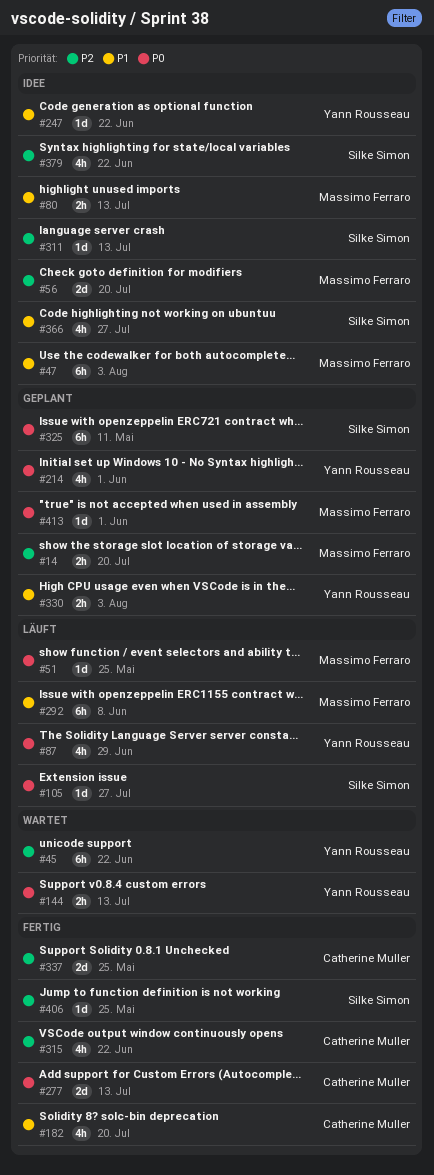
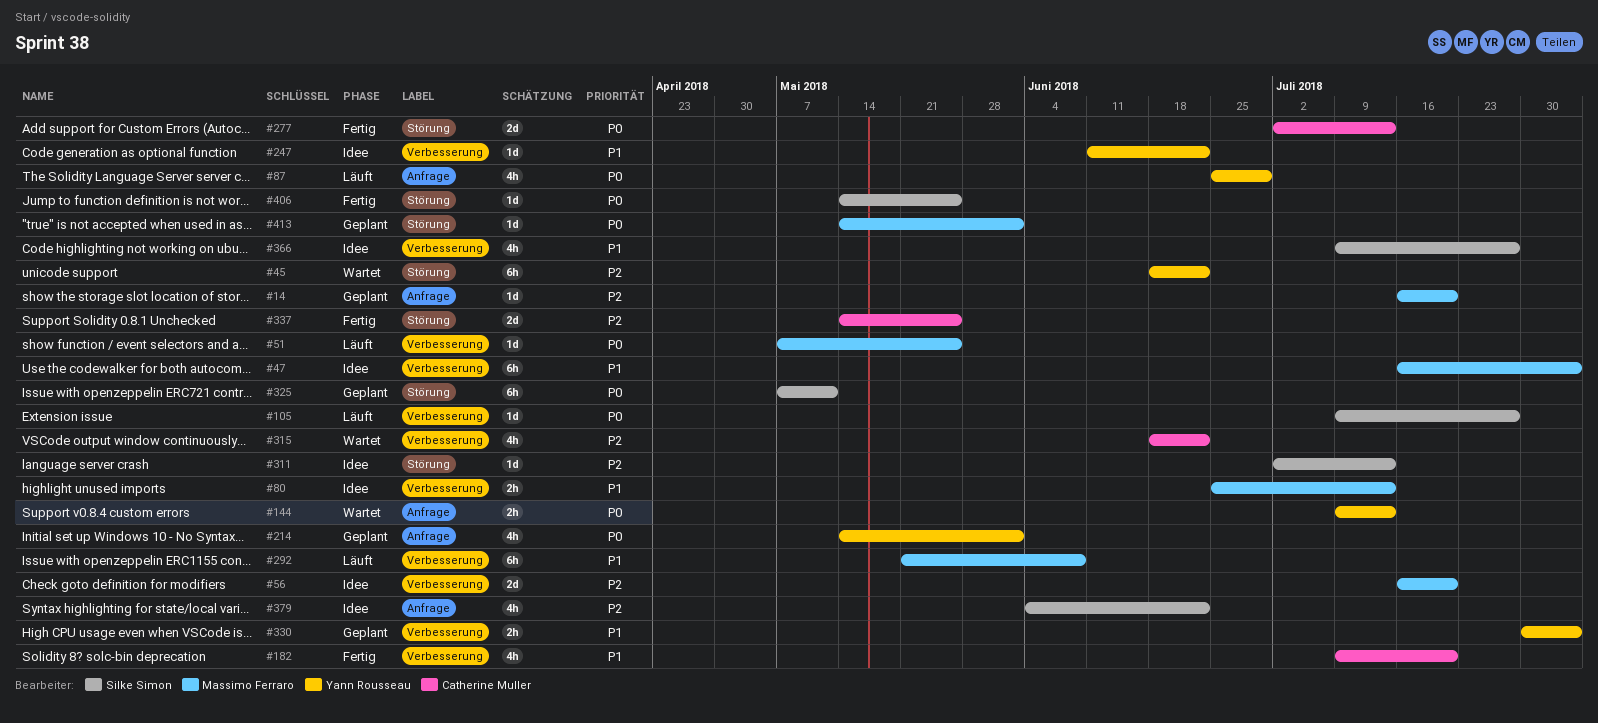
#14, estimate: 2h -> 1d
#315, status: Fertig -> Wartet
#406, priority: P2 -> P0

